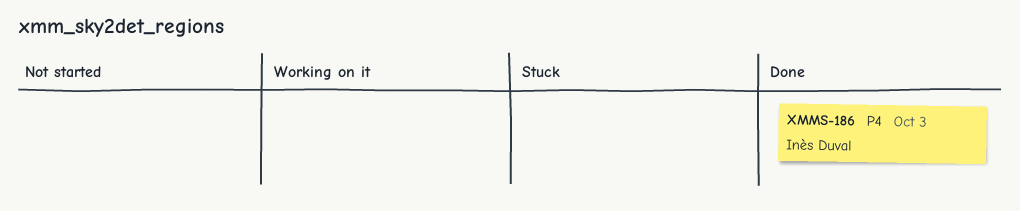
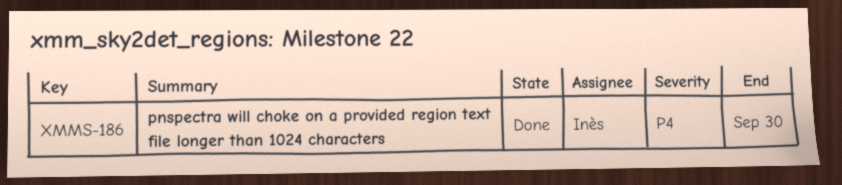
XMMS-186, due: Oct 3 -> Sep 30

